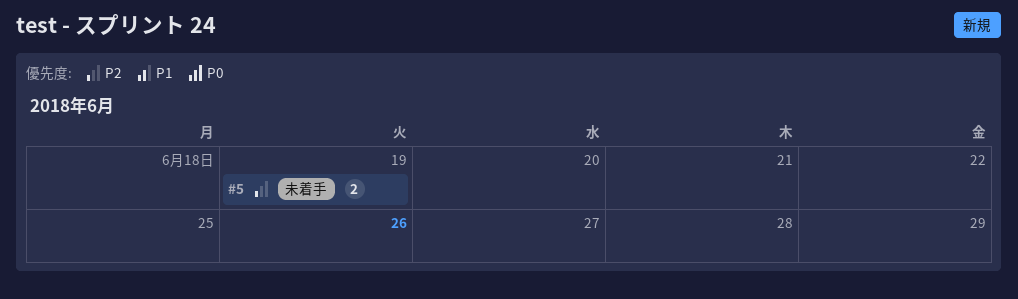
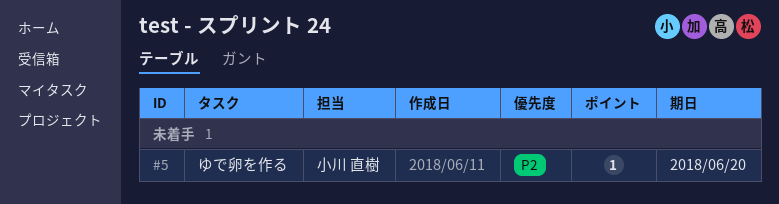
#5, estimate: 2 -> 1
#5, due: Jun 19 -> Jun 20

